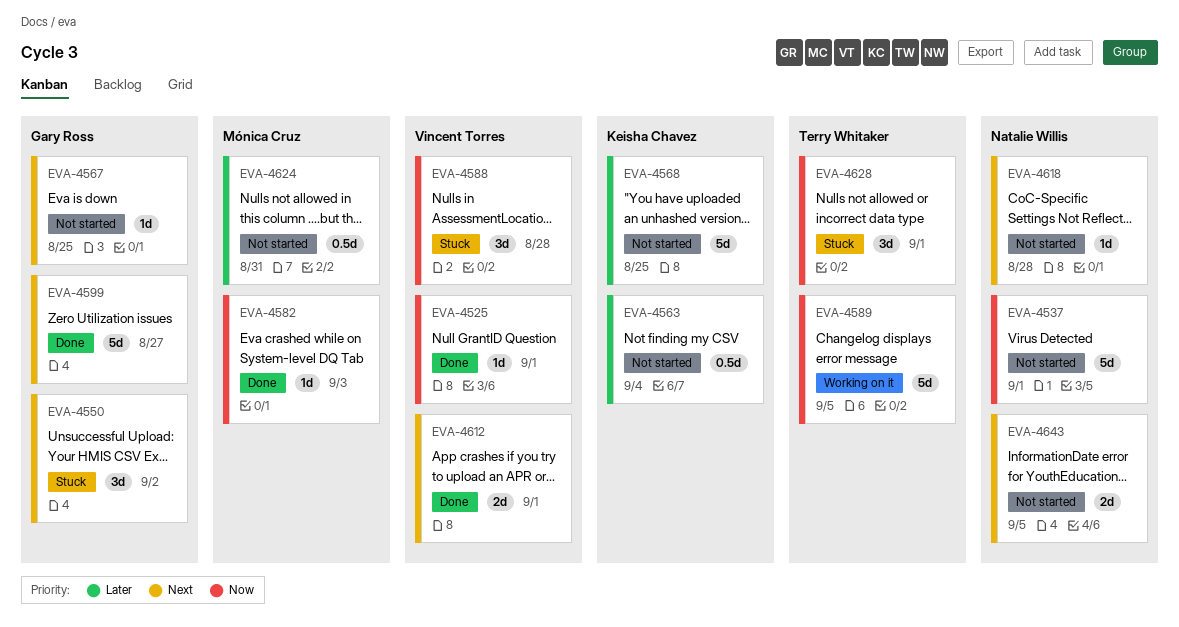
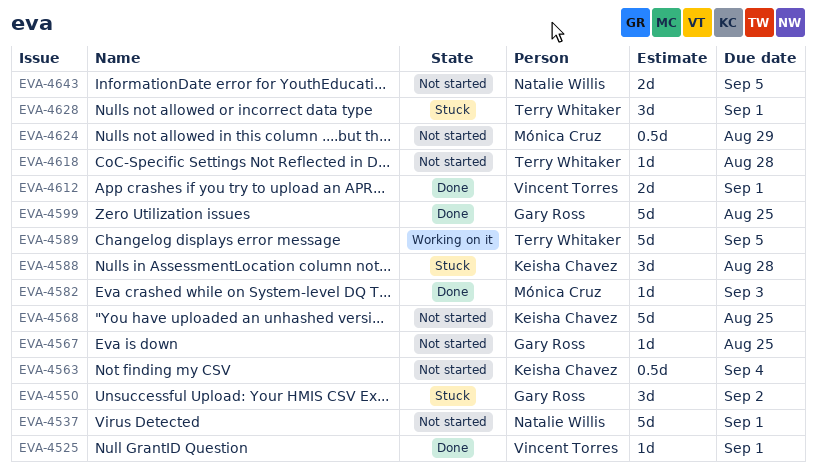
EVA-4588, owner: Vincent Torres -> Keisha Chavez
EVA-4599, due: Aug 27 -> Aug 25
EVA-4618, owner: Natalie Willis -> Terry Whitaker
EVA-4624, due: Aug 31 -> Aug 29

